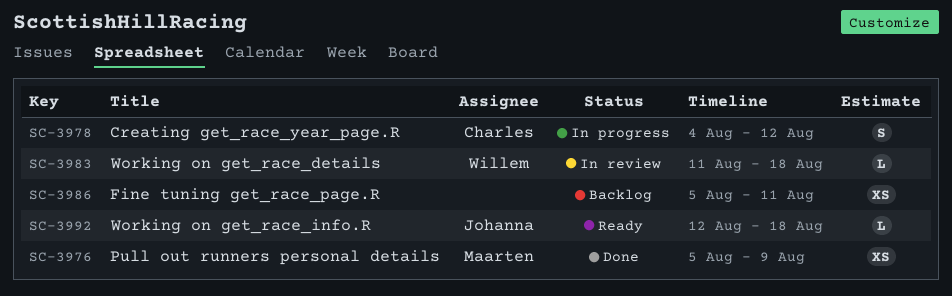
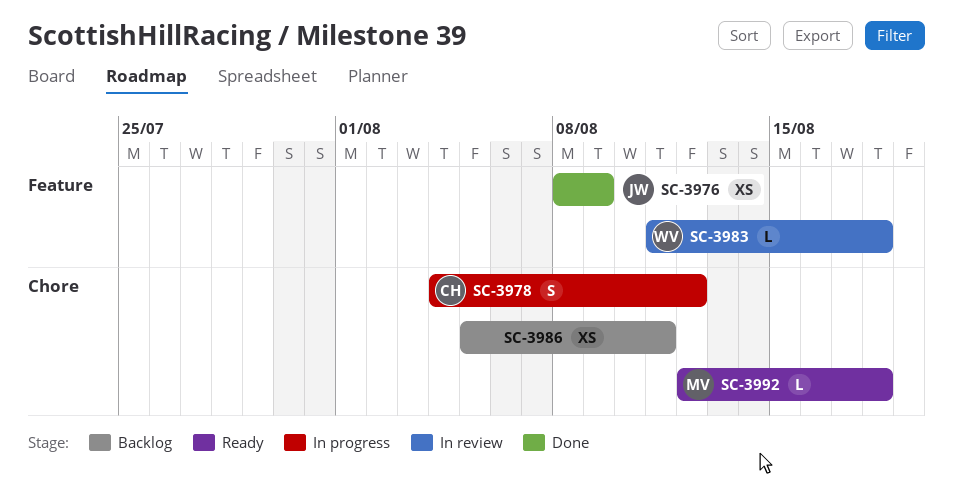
SC-3976, owner: Maarten -> Johanna
SC-3976, start: Aug 5 -> Aug 8
SC-3992, owner: Johanna -> Maarten

